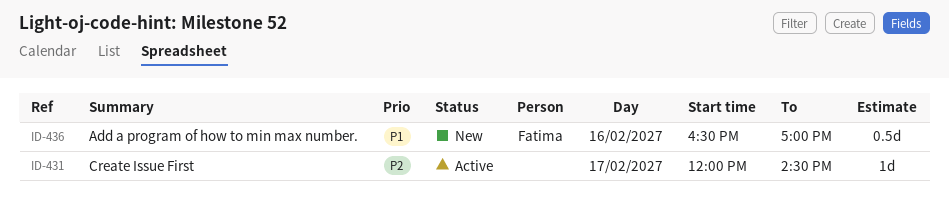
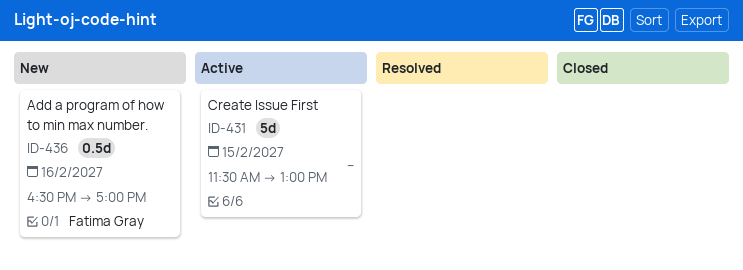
ID-431, estimate: 1d -> 5d
ID-431, day: Feb 17 -> Feb 15
ID-431, begins: 12:00 -> 11:30
ID-431, ends: 14:30 -> 13:00

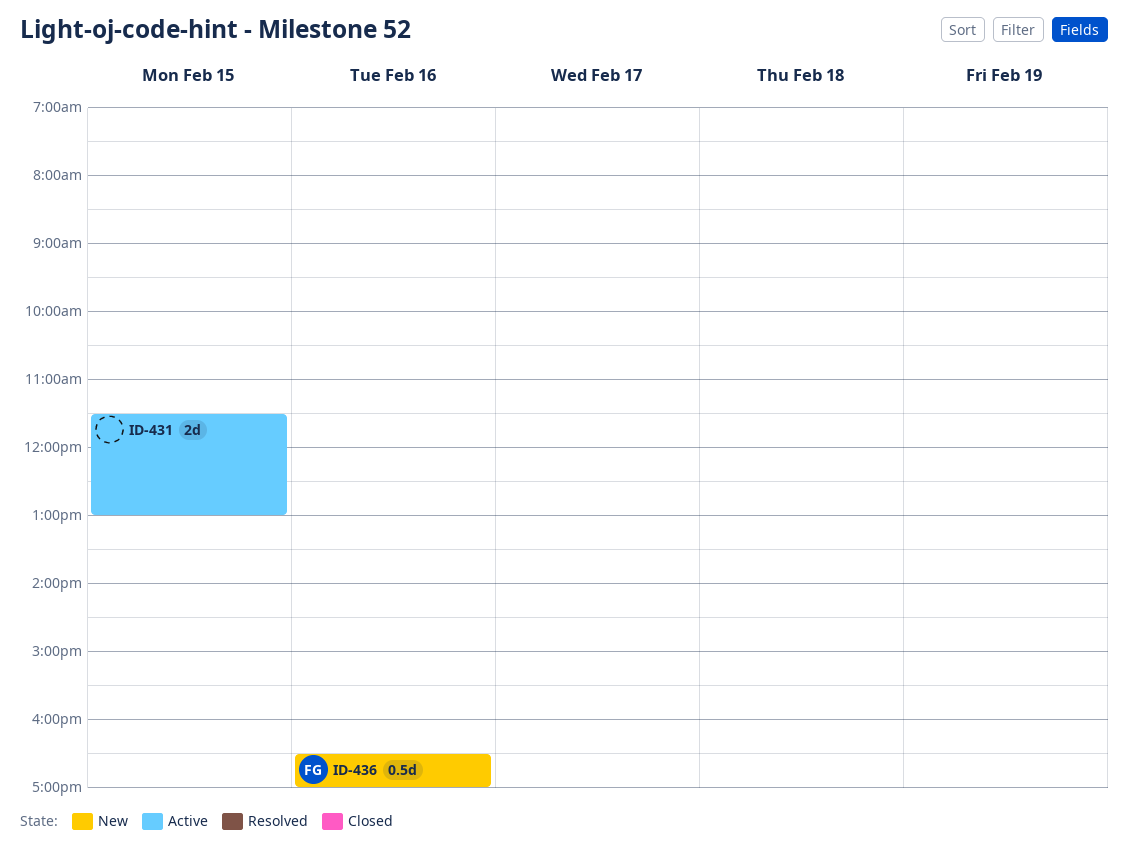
ID-431, estimate: 5d -> 2d

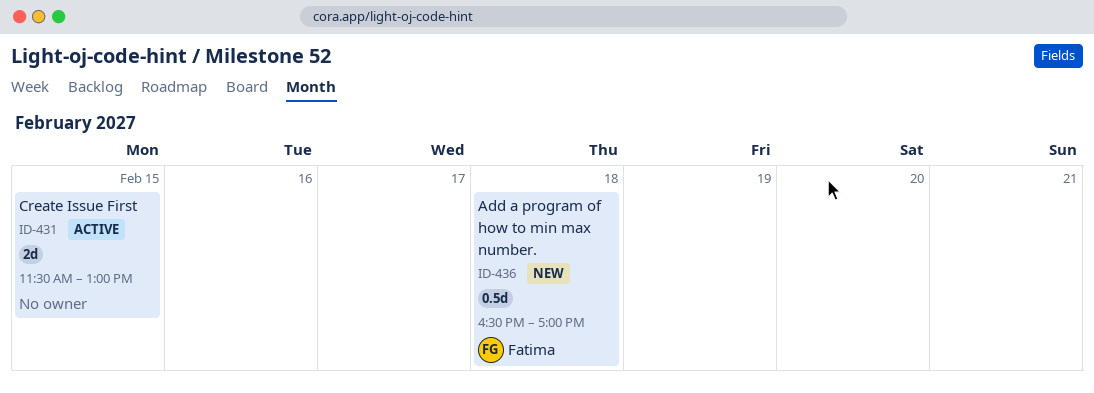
ID-436, day: Feb 16 -> Feb 18

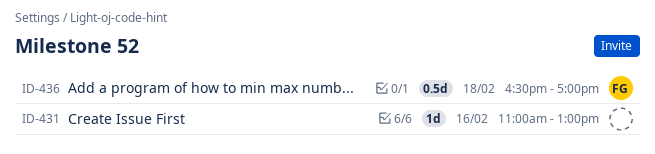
ID-431, estimate: 2d -> 1d
ID-431, day: Feb 15 -> Feb 16
ID-431, begins: 11:30 -> 11:00

